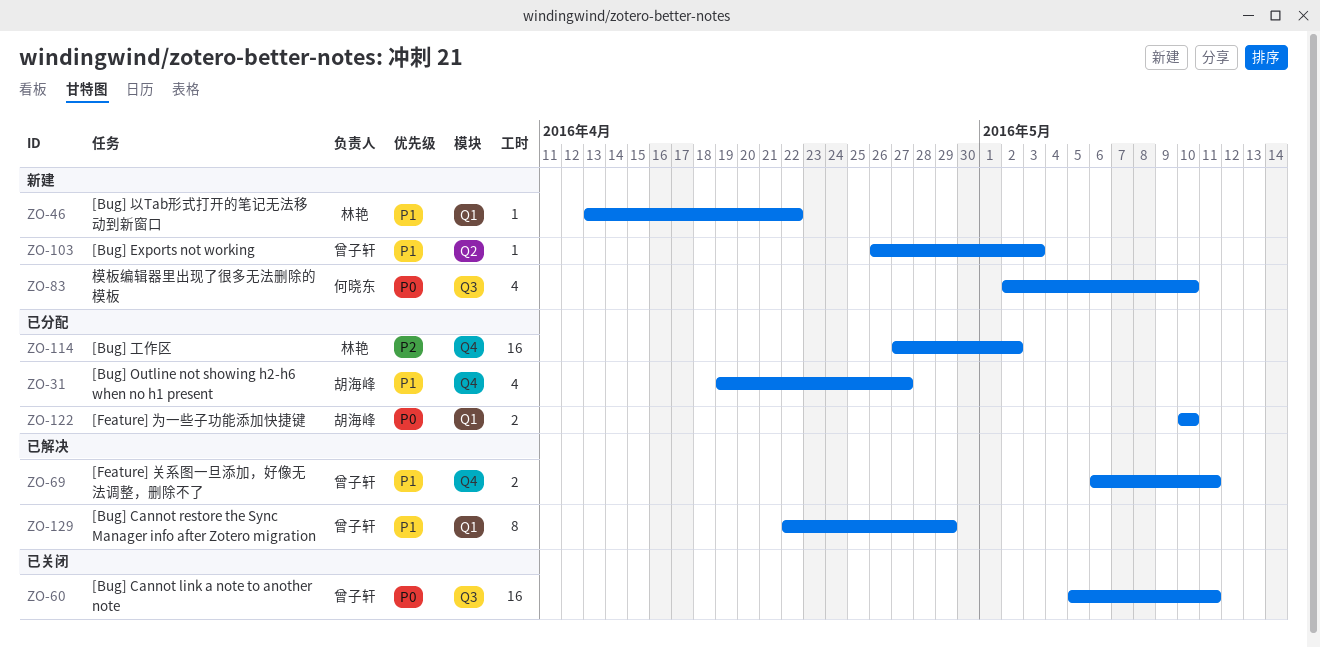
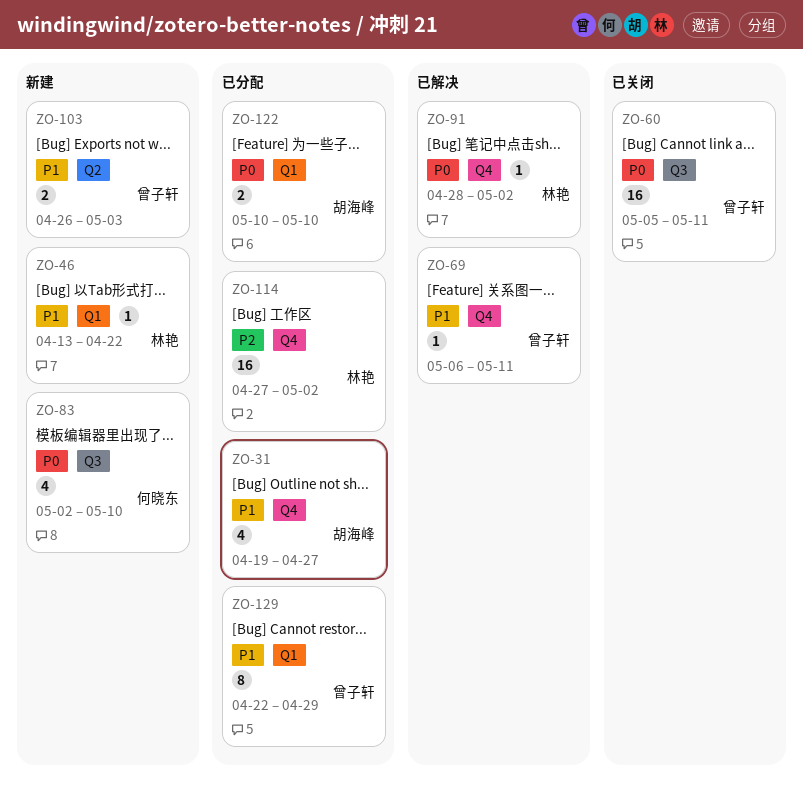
ZO-69, estimate: 2 -> 1
ZO-91: none -> present
ZO-103, estimate: 1 -> 2
ZO-129, status: 已解决 -> 已分配

